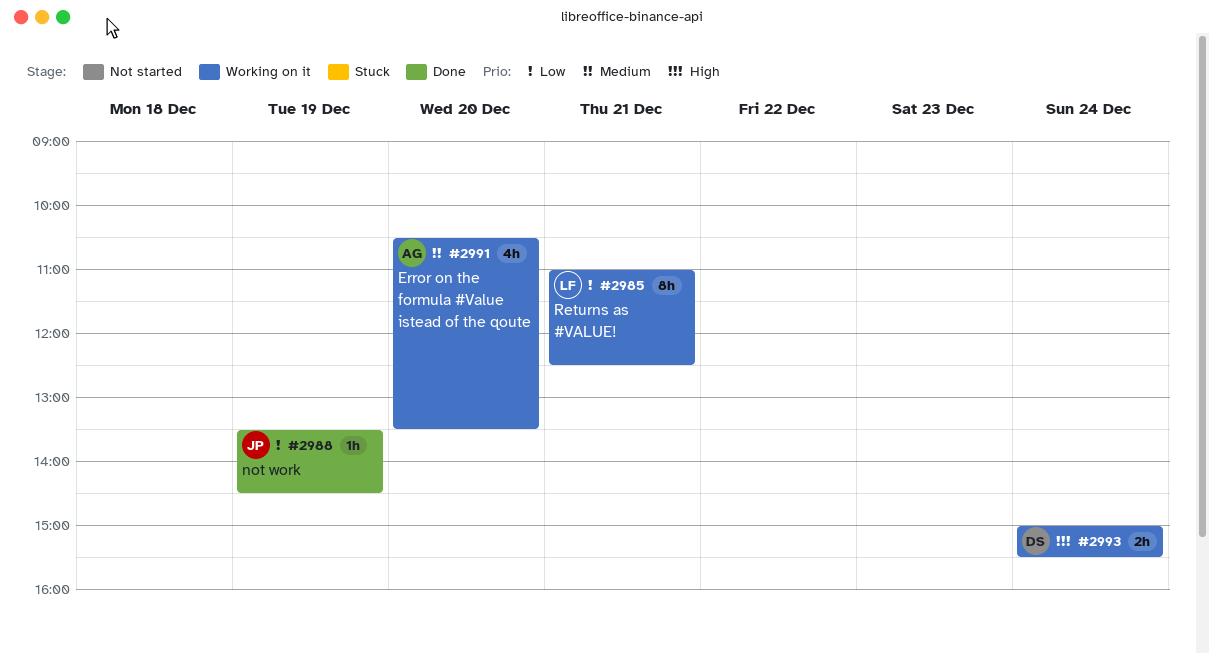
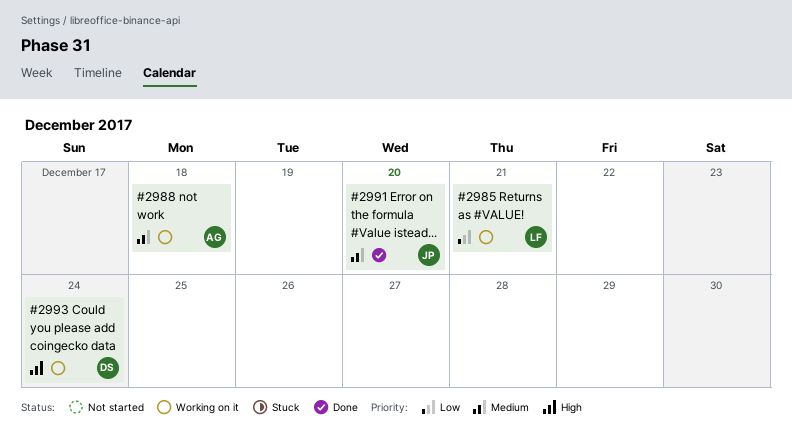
#2988, status: Done -> Working on it
#2988, owner: JP -> AG
#2988, priority: Low -> Medium
#2988, day: Dec 19 -> Dec 18
#2991, status: Working on it -> Done
#2991, owner: AG -> JP

